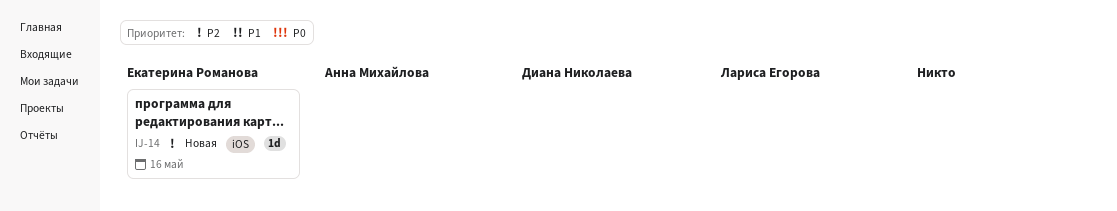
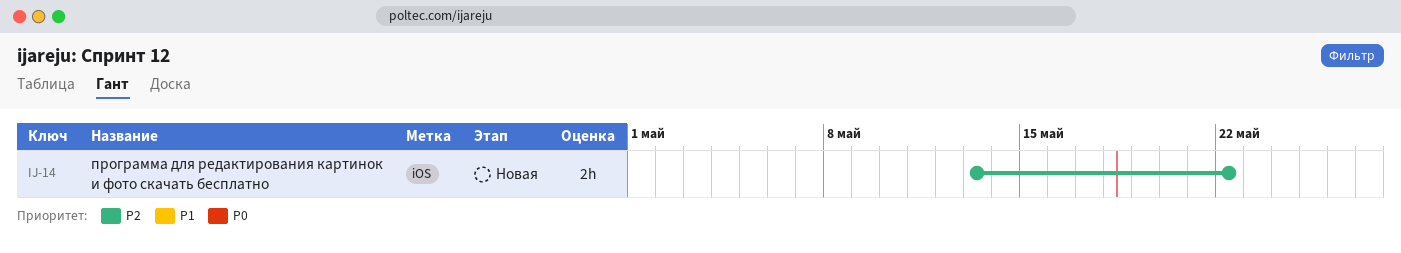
IJ-14, estimate: 1d -> 2h
IJ-14, due: May 16 -> May 22

